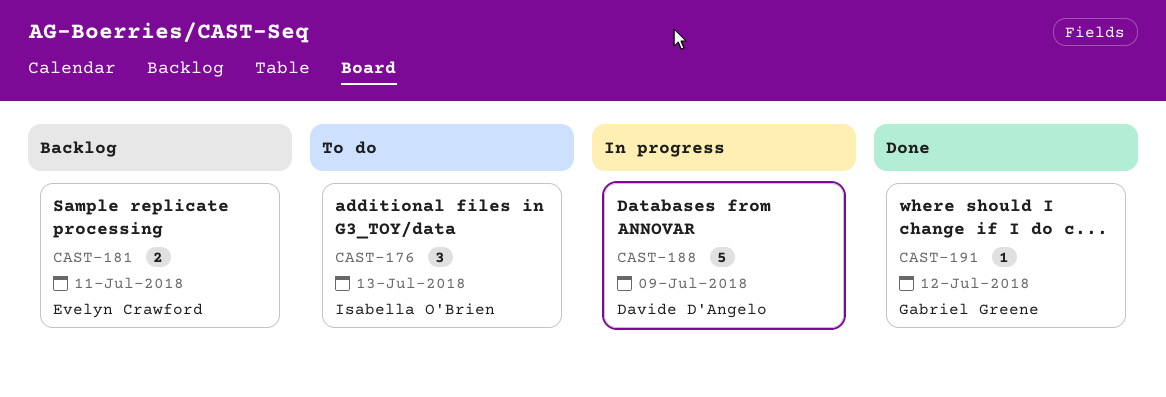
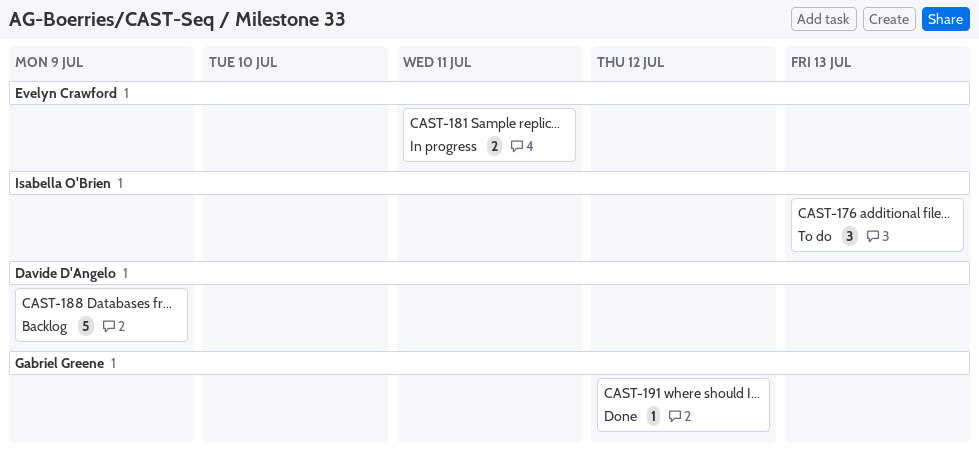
CAST-181, status: Backlog -> In progress
CAST-188, status: In progress -> Backlog

